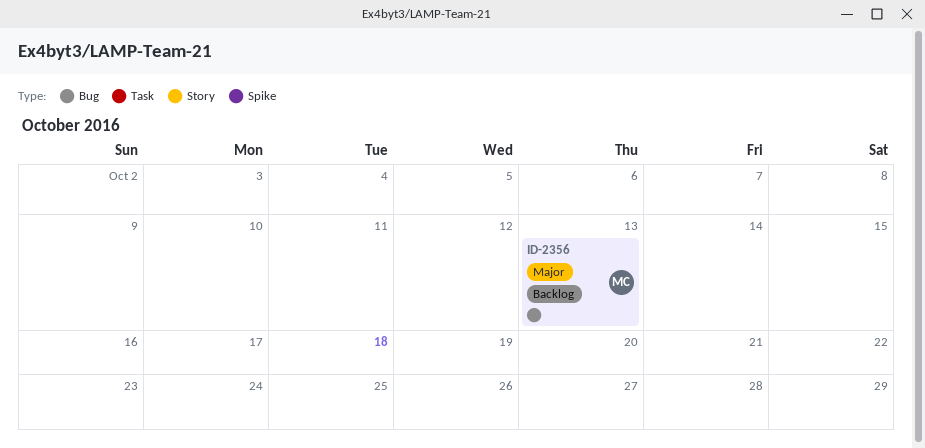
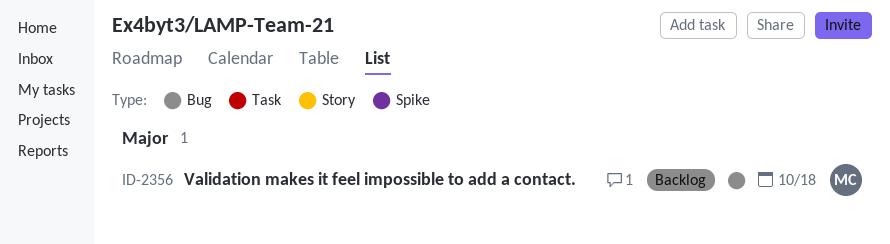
ID-2356, due: Oct 13 -> Oct 18

